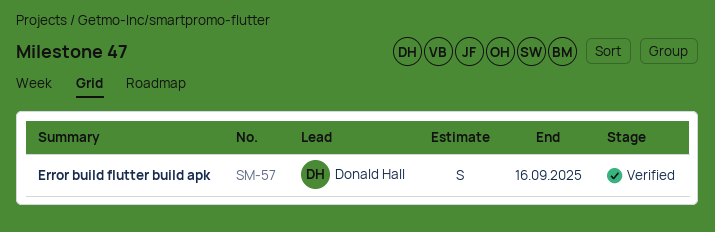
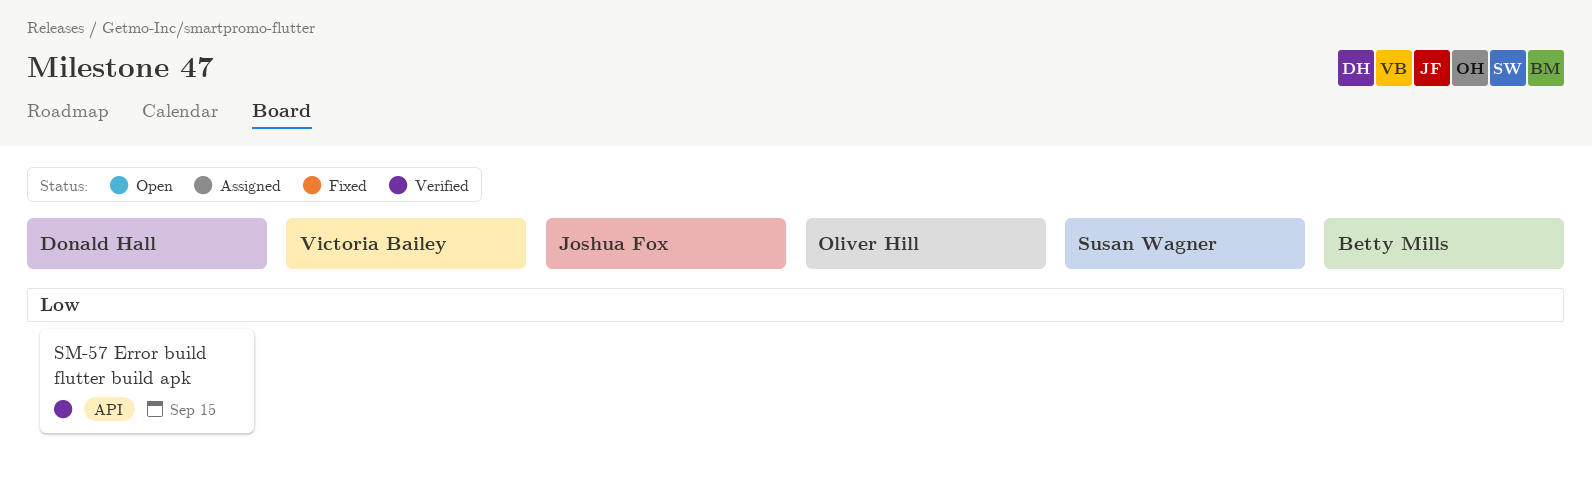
SM-57, due: Sep 16 -> Sep 15

